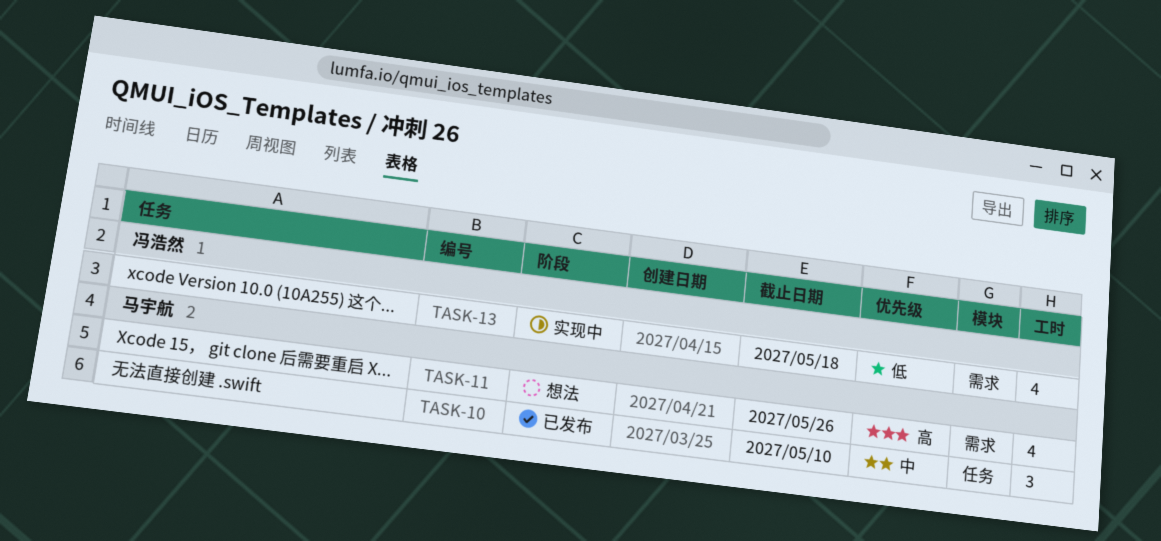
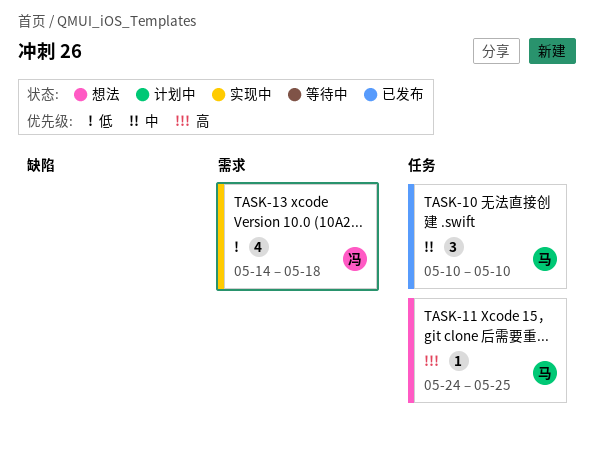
TASK-11, label: 需求 -> 任务
TASK-11, estimate: 4 -> 1
TASK-11, due: May 26 -> May 25

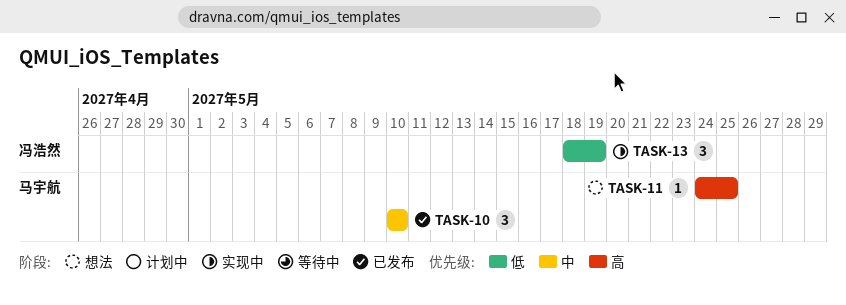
TASK-13, estimate: 4 -> 3
TASK-13, start: May 14 -> May 18
TASK-13, due: May 18 -> May 19

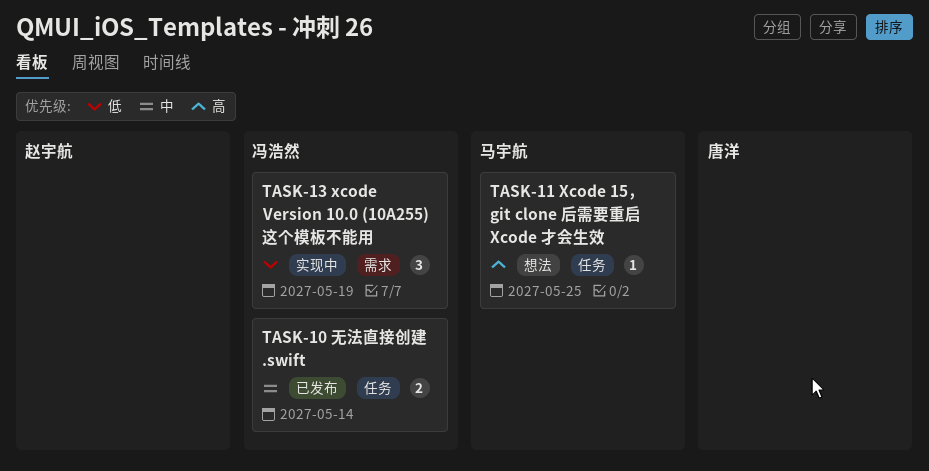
TASK-10, owner: 马宇航 -> 冯浩然
TASK-10, estimate: 3 -> 2
TASK-10, due: May 10 -> May 14

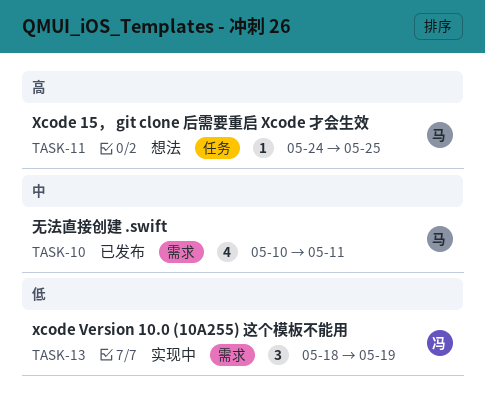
TASK-10, owner: 冯浩然 -> 马宇航
TASK-10, label: 任务 -> 需求
TASK-10, estimate: 2 -> 4
TASK-10, due: May 14 -> May 11

